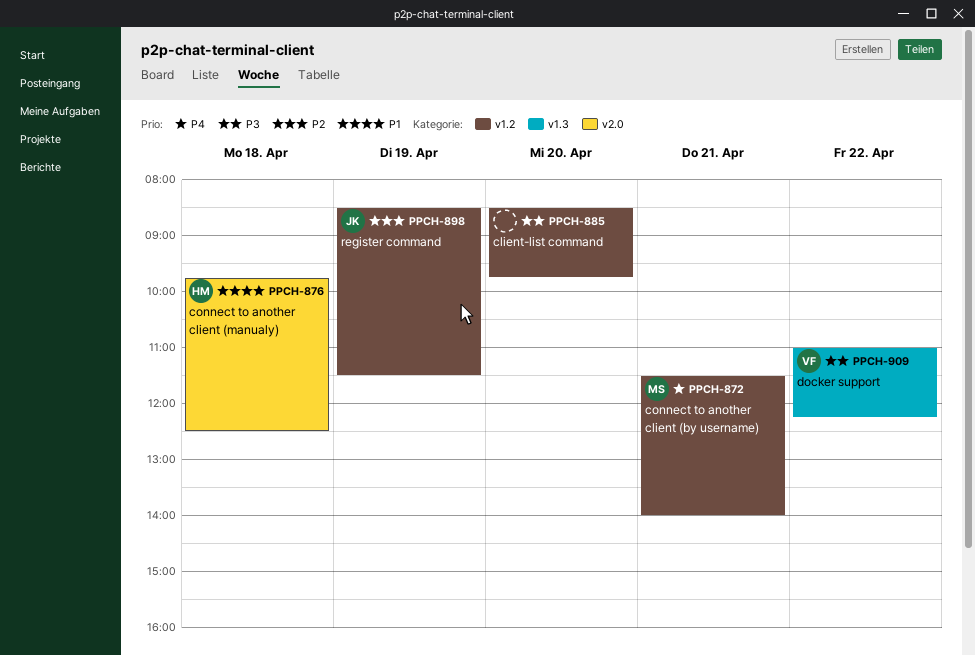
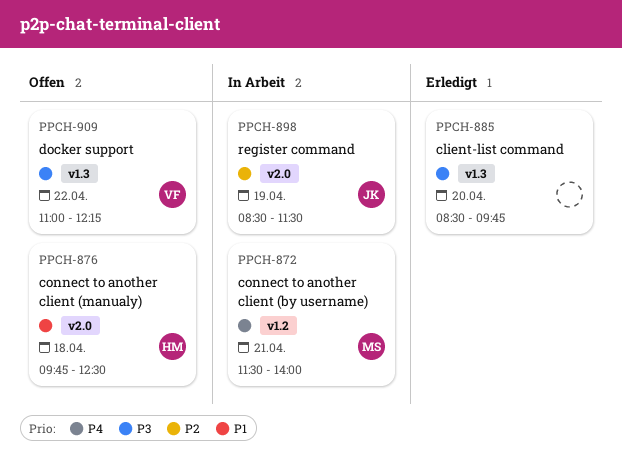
PPCH-885, label: v1.2 -> v1.3
PPCH-898, label: v1.2 -> v2.0

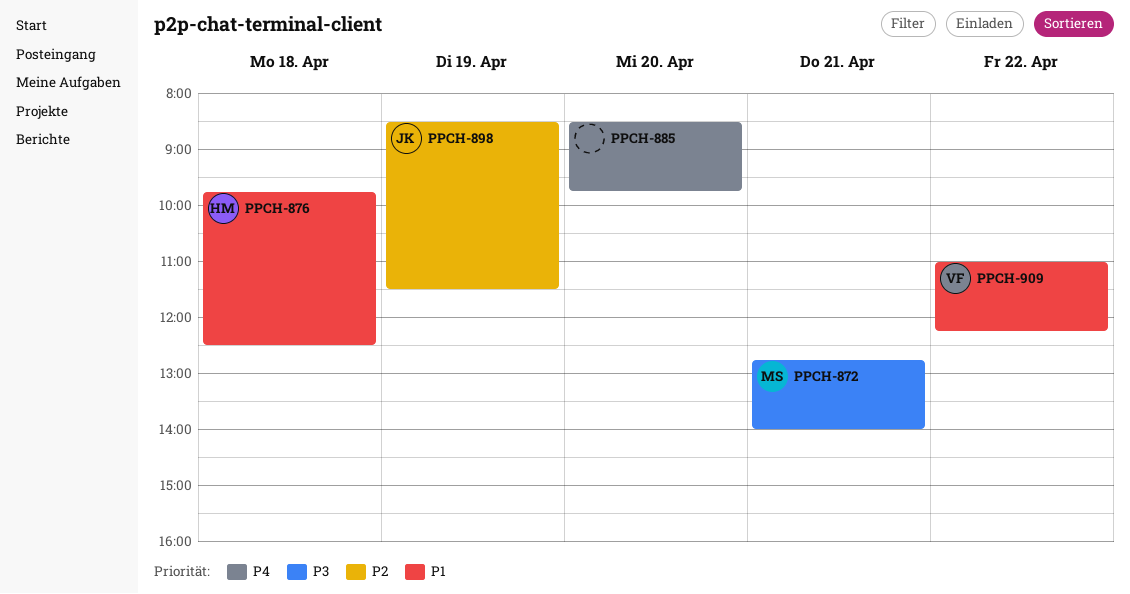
PPCH-872, priority: P4 -> P3
PPCH-872, begins: 11:30 -> 12:45
PPCH-885, priority: P3 -> P4
PPCH-909, priority: P3 -> P1

